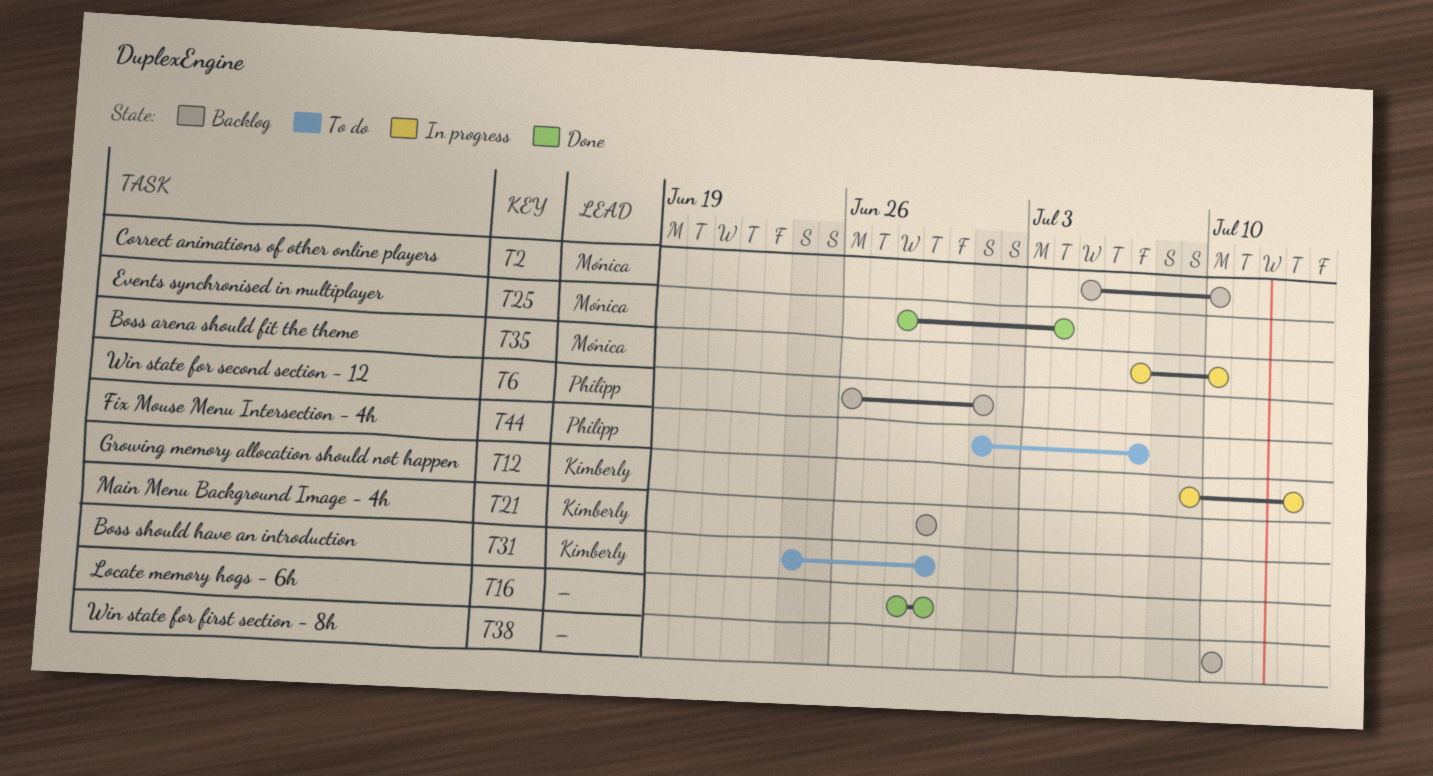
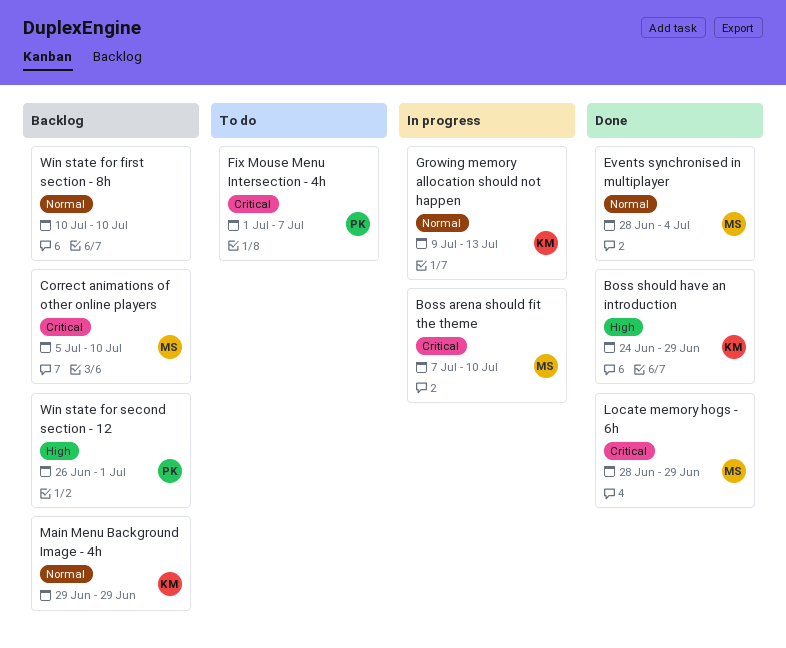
Boss should have an introduction, status: To do -> Done
Locate memory hogs - 6h, owner: none -> Mónica

